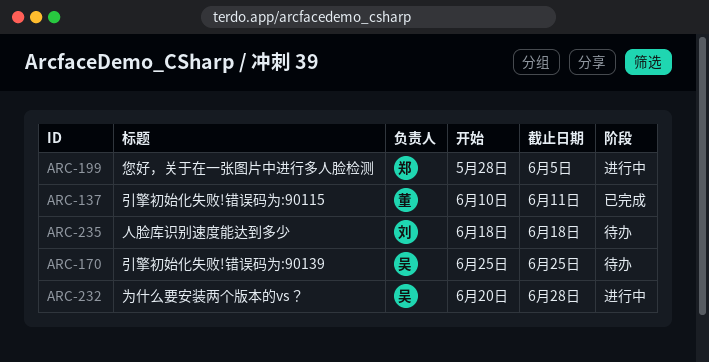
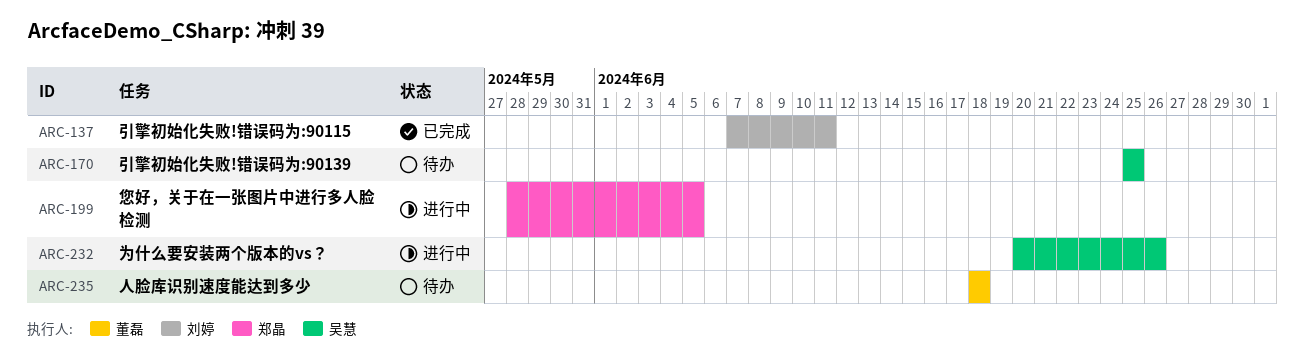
ARC-137, owner: 董磊 -> 刘婷
ARC-137, start: Jun 10 -> Jun 7
ARC-232, due: Jun 28 -> Jun 26
ARC-235, owner: 刘婷 -> 董磊

